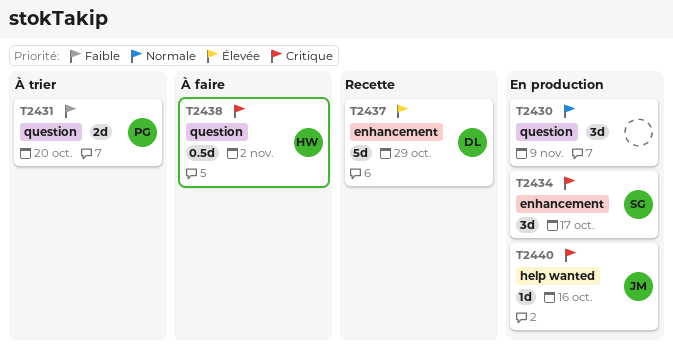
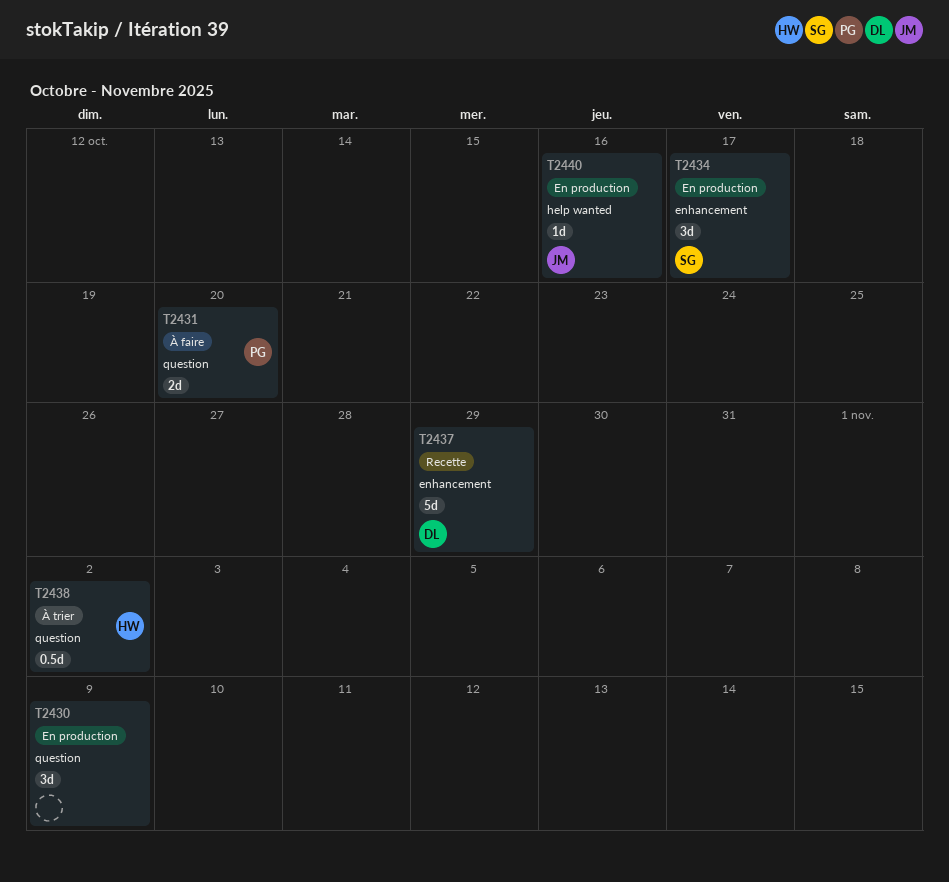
T2431, status: À trier -> À faire
T2438, status: À faire -> À trier

